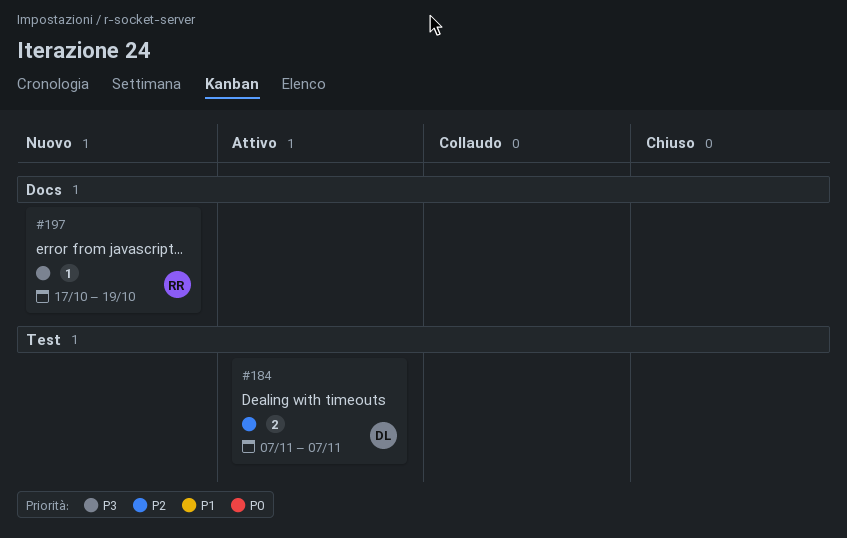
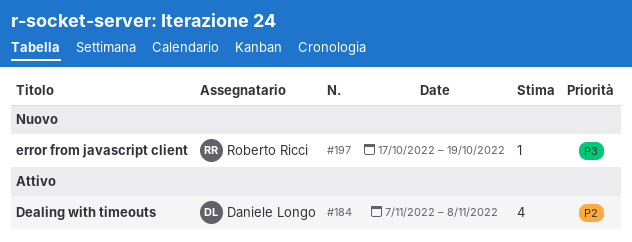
#184, estimate: 2 -> 4
#184, due: Nov 7 -> Nov 8

